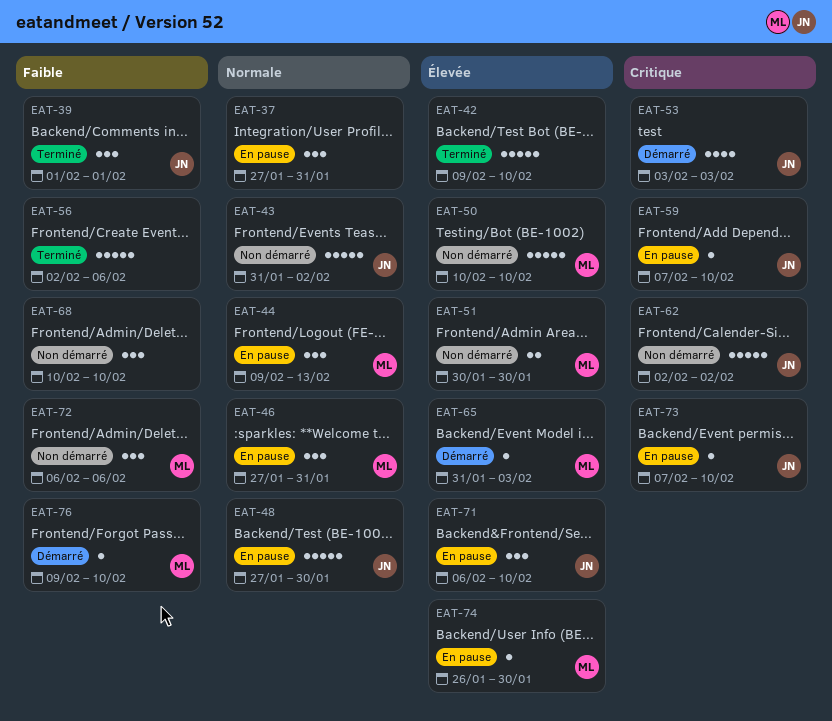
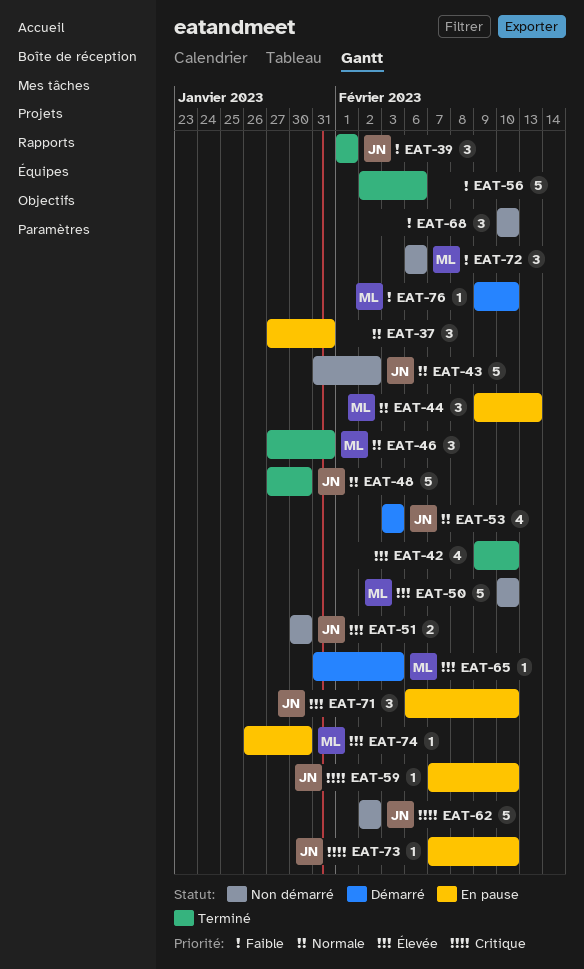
EAT-42, estimate: 5 -> 4
EAT-46, status: En pause -> Terminé
EAT-48, status: En pause -> Terminé
EAT-51, owner: ML -> JN
EAT-53, priority: Critique -> Normale

